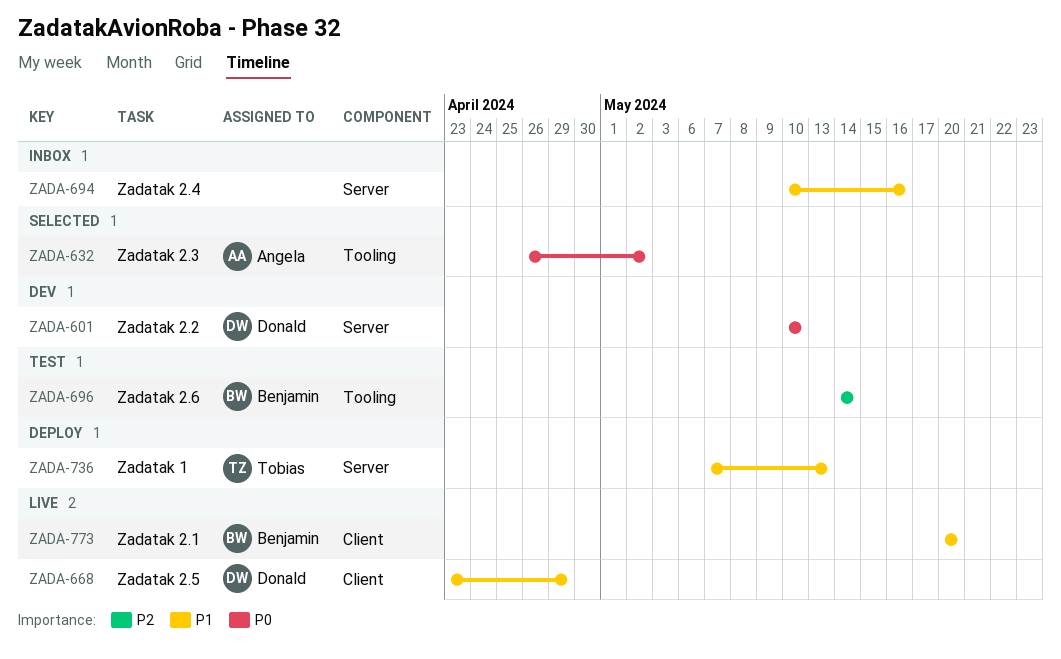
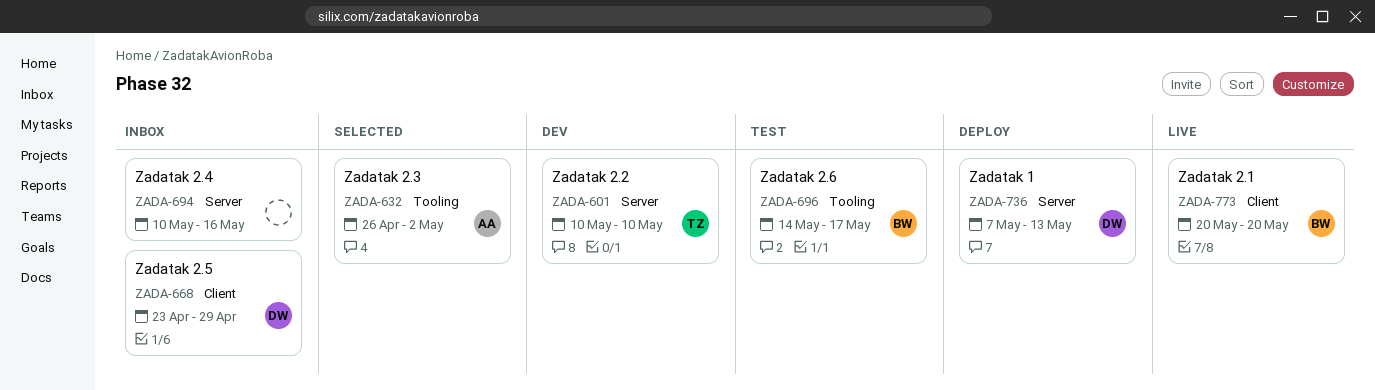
ZADA-601, owner: Donald -> Tobias
ZADA-668, status: Live -> Inbox
ZADA-696, due: May 14 -> May 17
ZADA-736, owner: Tobias -> Donald

